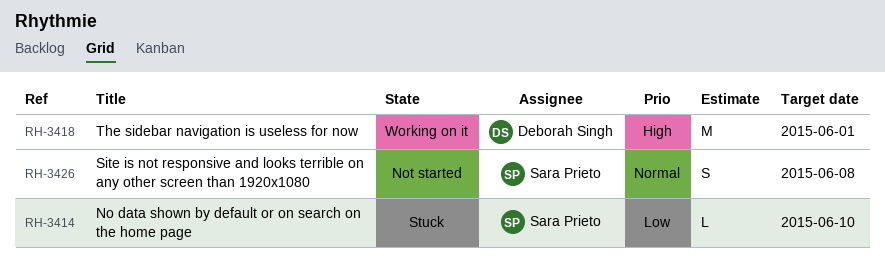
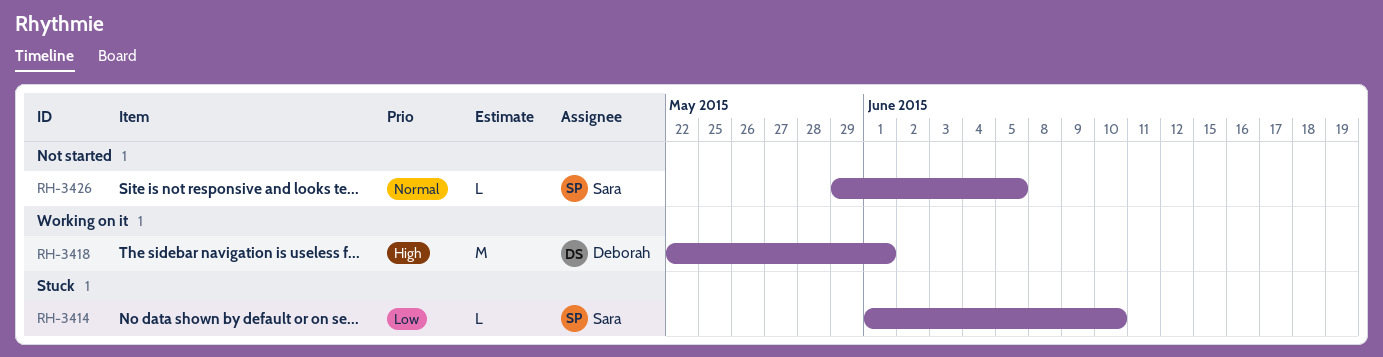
RH-3426, estimate: S -> L
RH-3426, due: Jun 8 -> Jun 5

